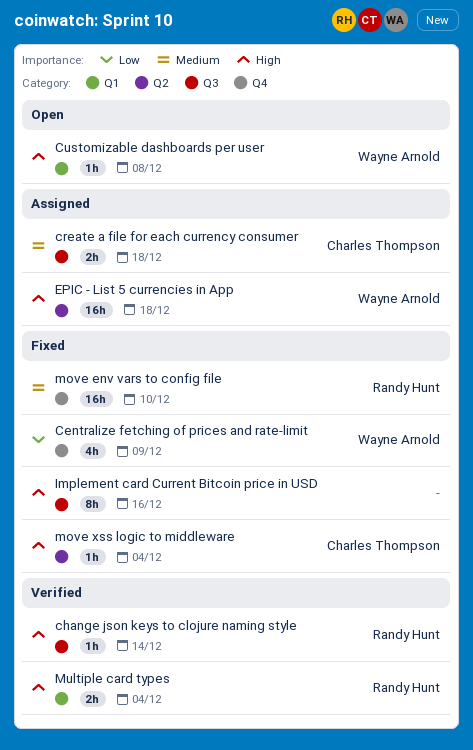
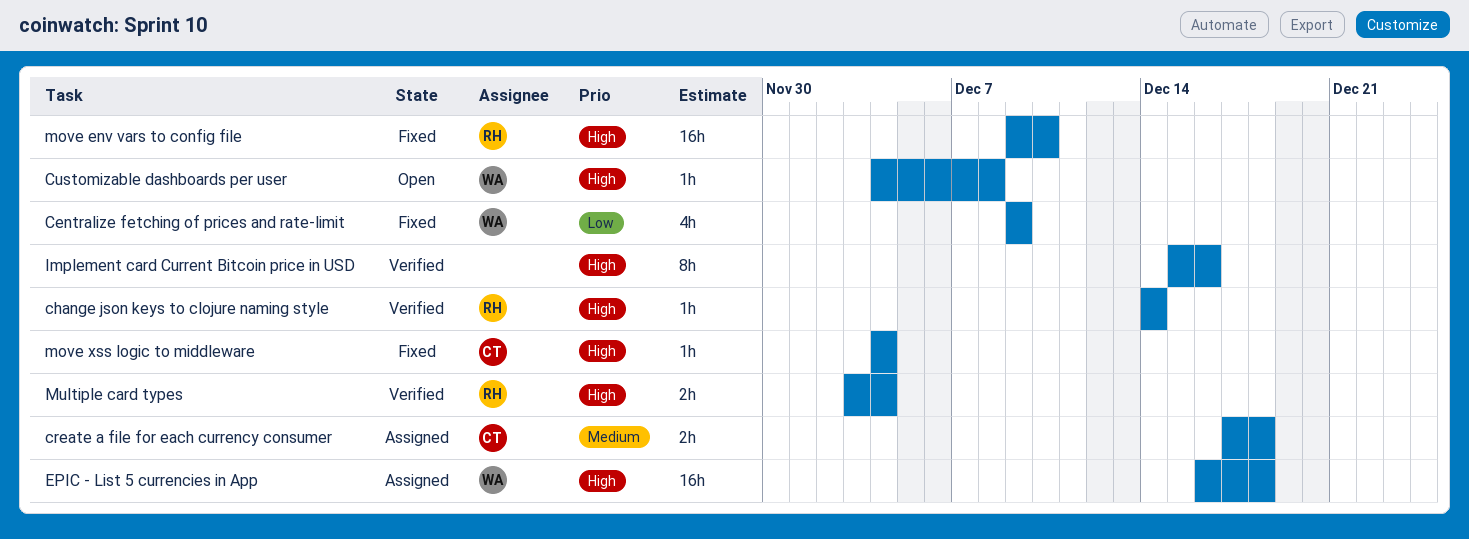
Implement card Current Bitcoin price in USD, status: Fixed -> Verified
move env vars to config file, priority: Medium -> High

